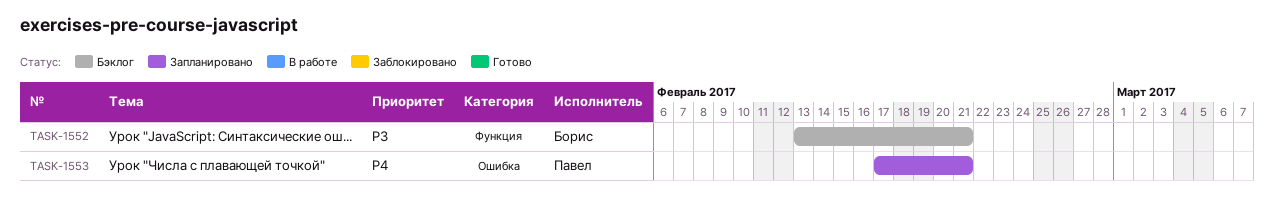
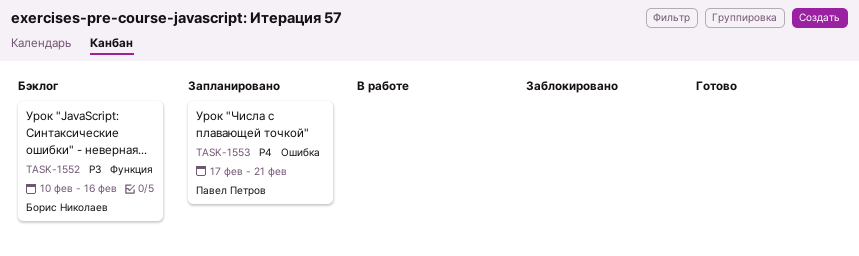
TASK-1552, start: Feb 13 -> Feb 10
TASK-1552, due: Feb 21 -> Feb 16

